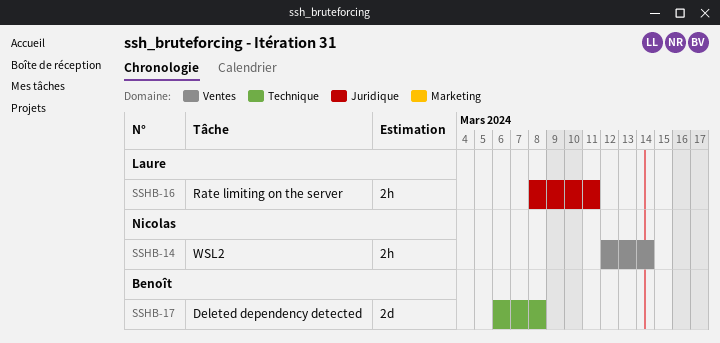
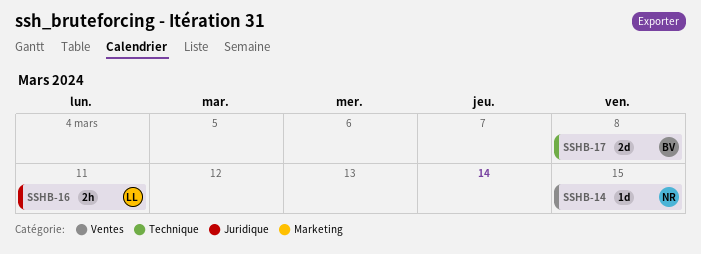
SSHB-14, estimate: 2h -> 1d
SSHB-14, due: Mar 14 -> Mar 15

